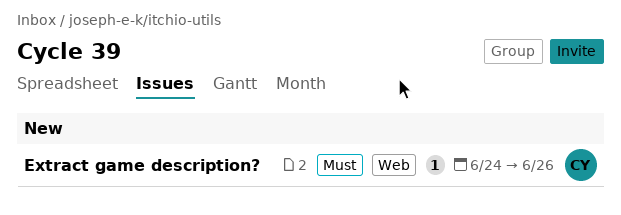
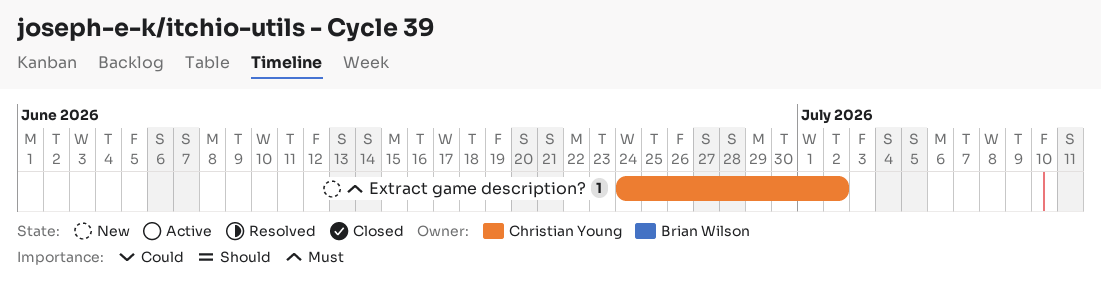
Extract game description?, due: Jun 26 -> Jul 2

